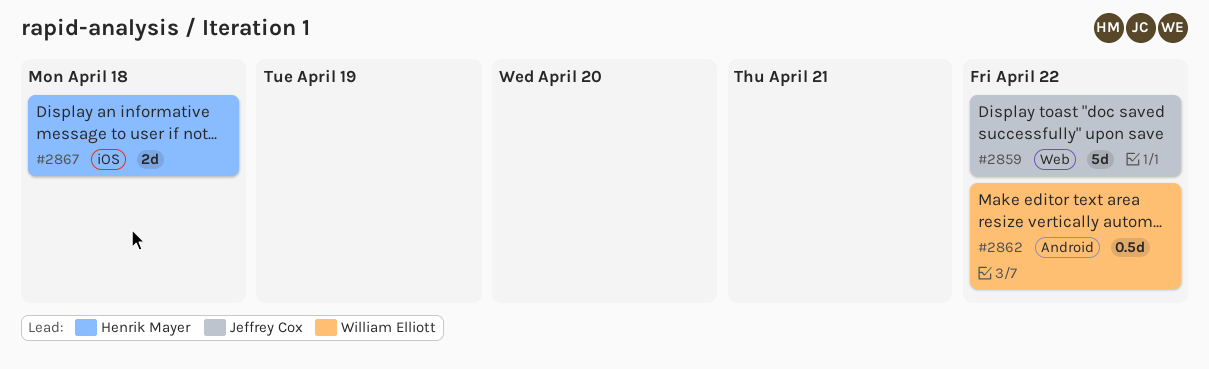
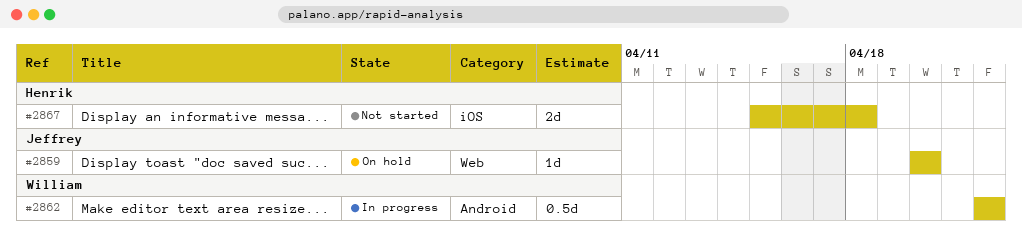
#2859, estimate: 5d -> 1d
#2859, due: Apr 22 -> Apr 20

